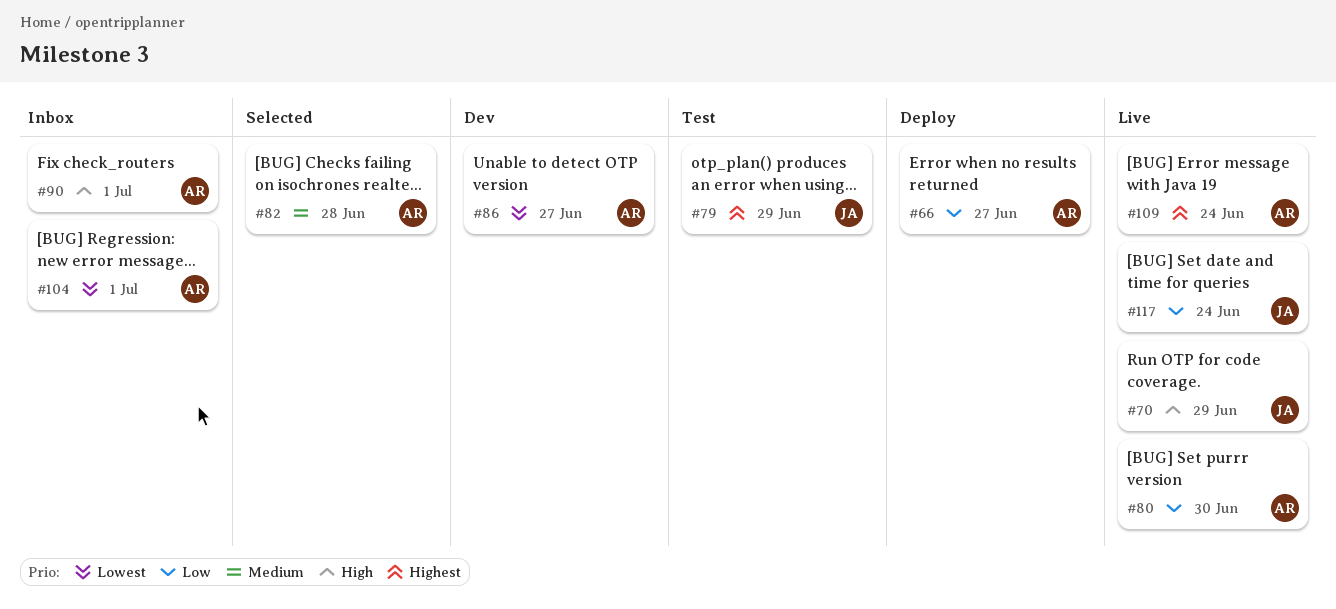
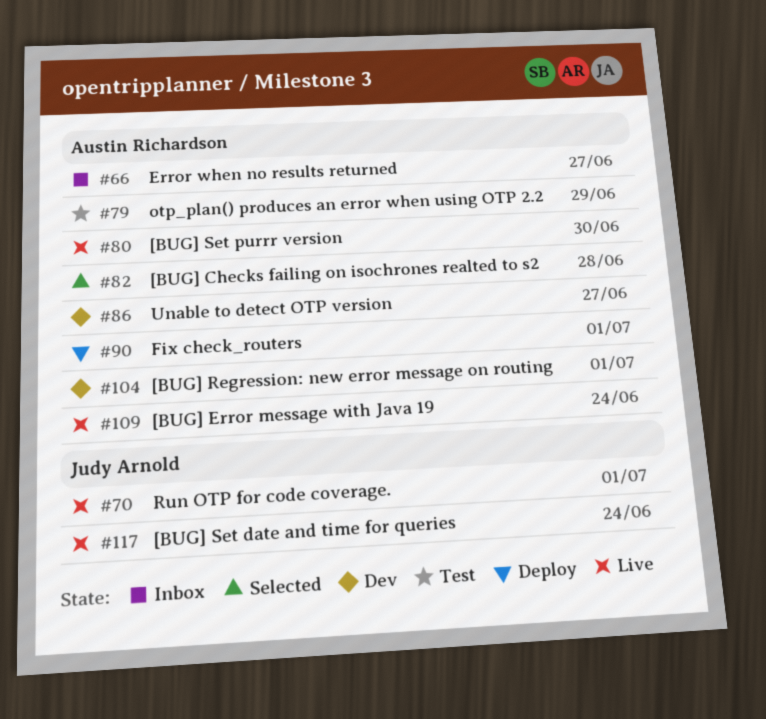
#66, status: Deploy -> Inbox
#70, due: Jun 29 -> Jul 1
#79, owner: Judy Arnold -> Austin Richardson
#90, status: Inbox -> Deploy
#104, status: Inbox -> Dev

